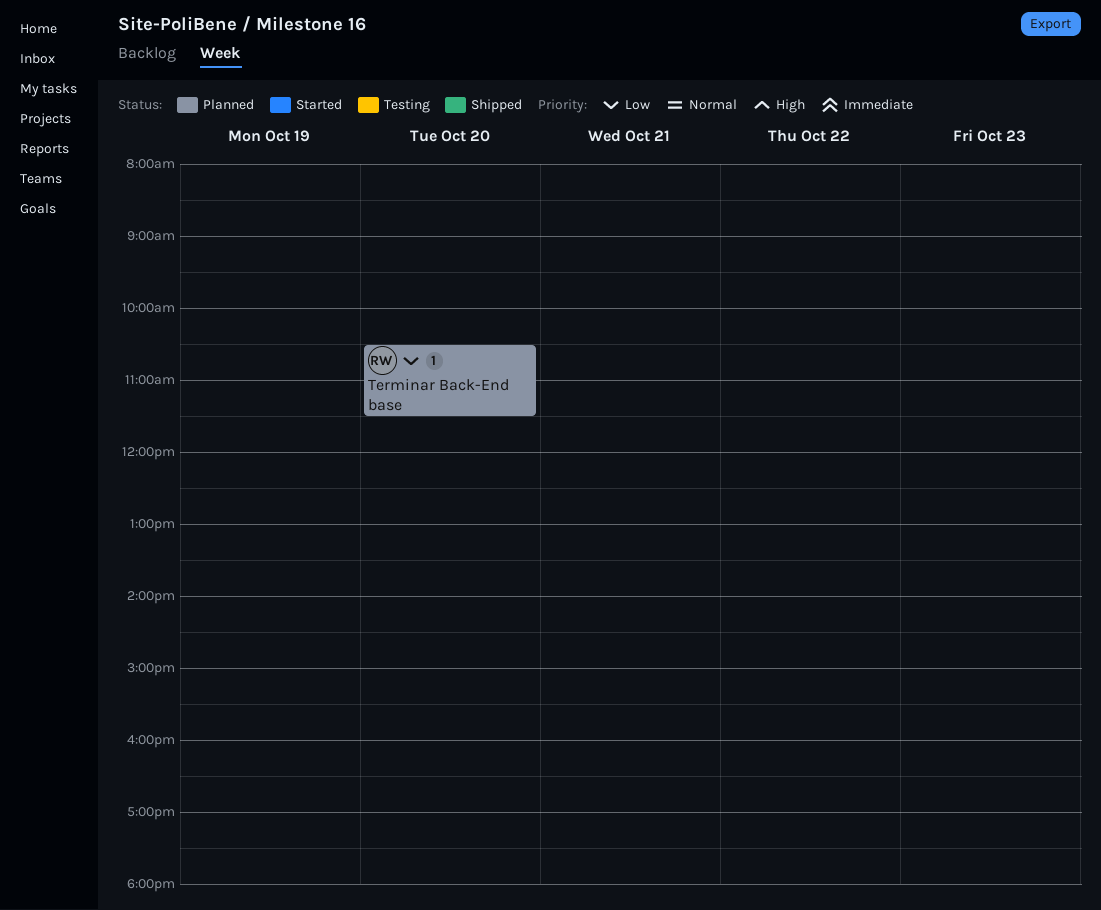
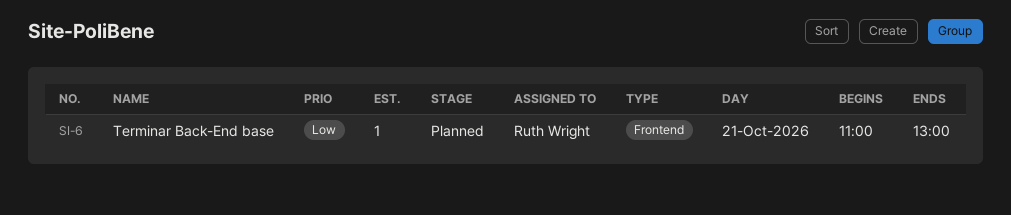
Terminar Back-End base, day: Oct 20 -> Oct 21
Terminar Back-End base, begins: 10:30 -> 11:00
Terminar Back-End base, ends: 11:30 -> 13:00

